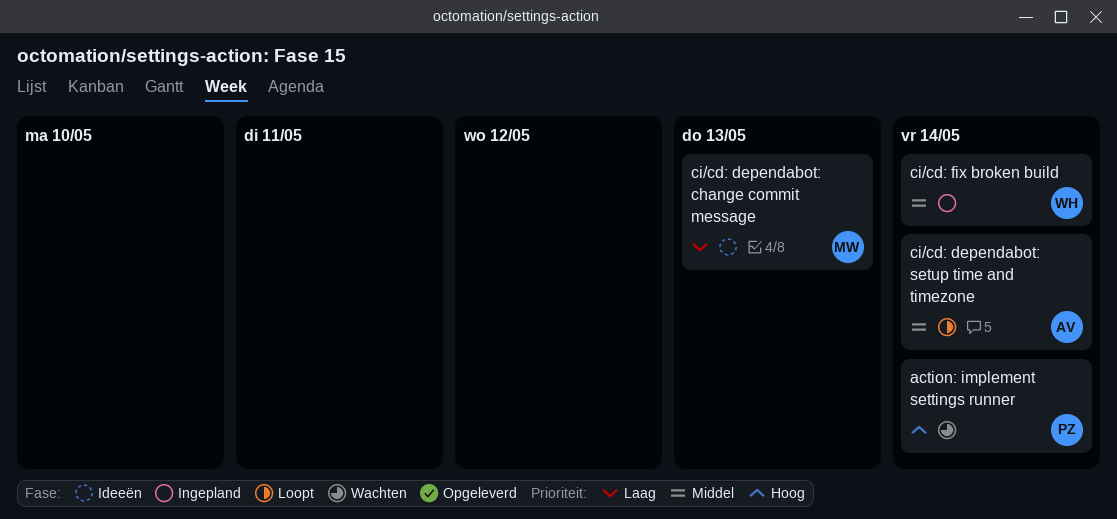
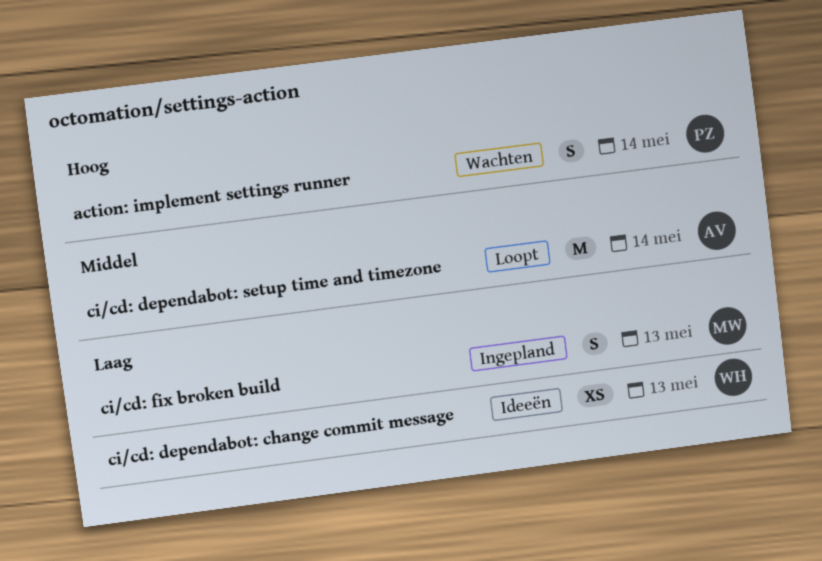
ci/cd: dependabot: change commit message, owner: MW -> WH
ci/cd: fix broken build, owner: WH -> MW
ci/cd: fix broken build, priority: Middel -> Laag
ci/cd: fix broken build, due: May 14 -> May 13

